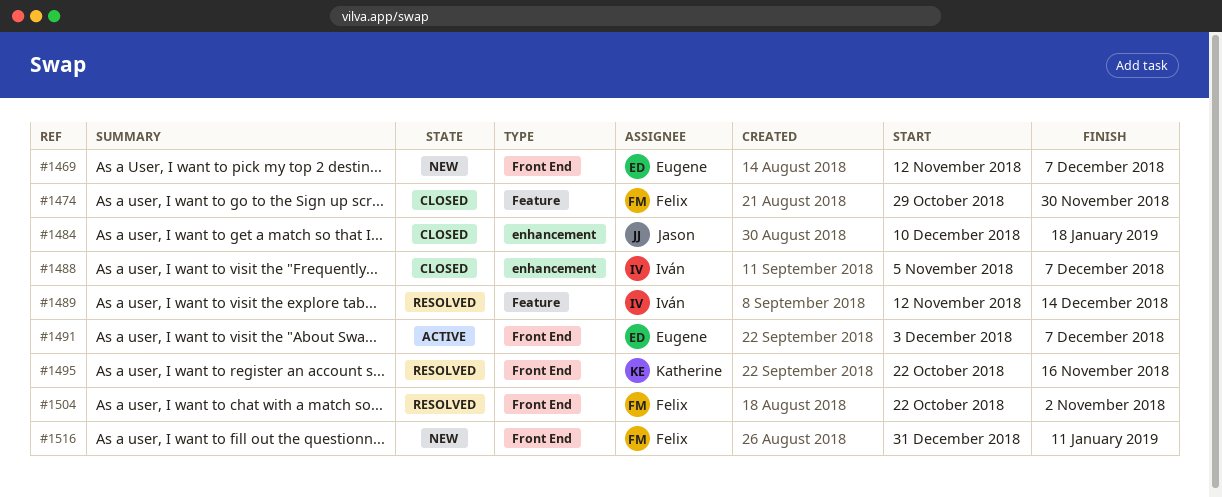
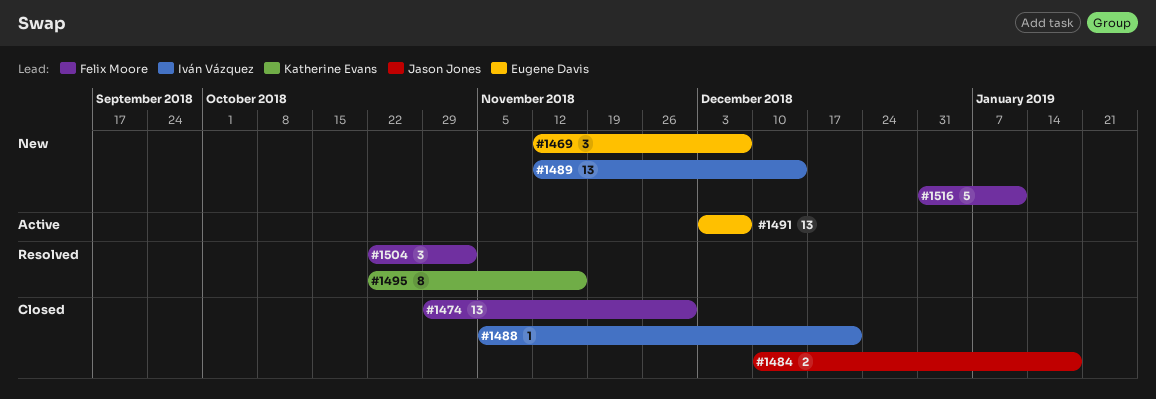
#1488, due: Dec 7 -> Dec 21
#1489, status: Resolved -> New

